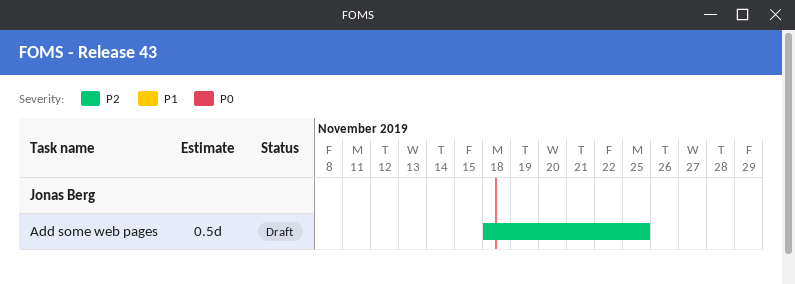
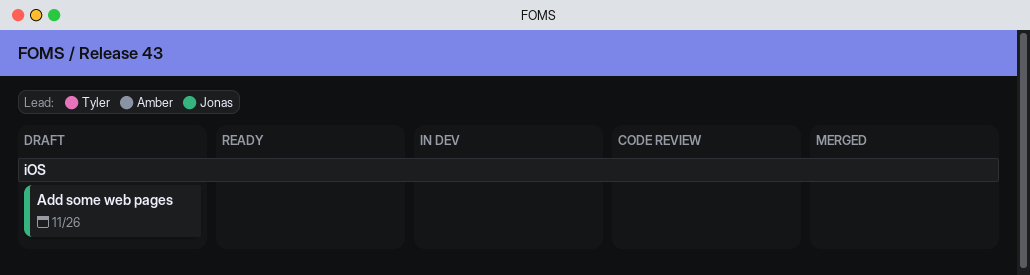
Add some web pages, due: Nov 25 -> Nov 26

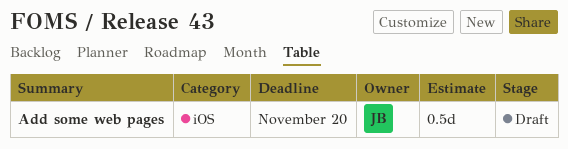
Add some web pages, due: Nov 26 -> Nov 20

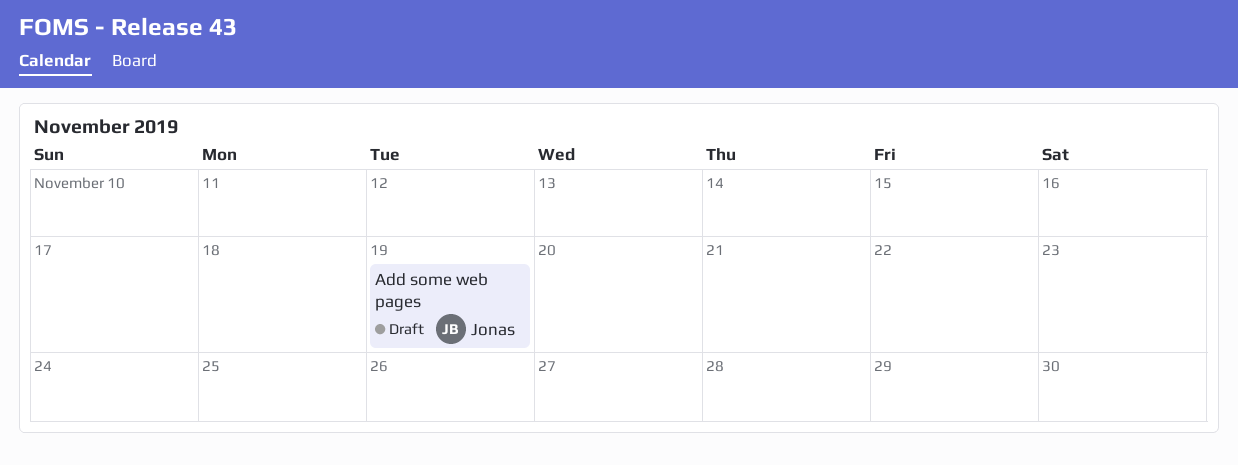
Add some web pages, due: Nov 20 -> Nov 19

